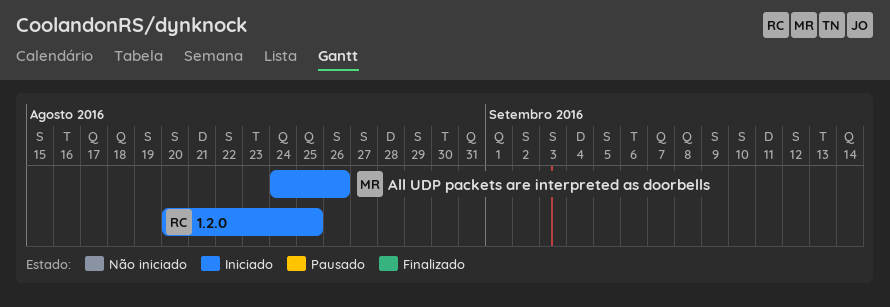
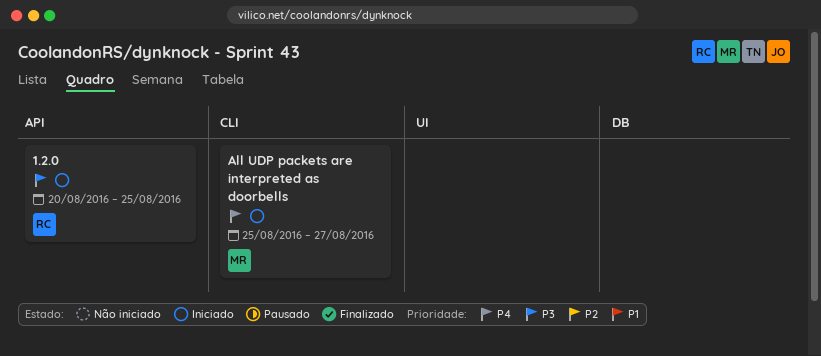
All UDP packets are interpreted as doorbells, start: Aug 24 -> Aug 25
All UDP packets are interpreted as doorbells, due: Aug 26 -> Aug 27

